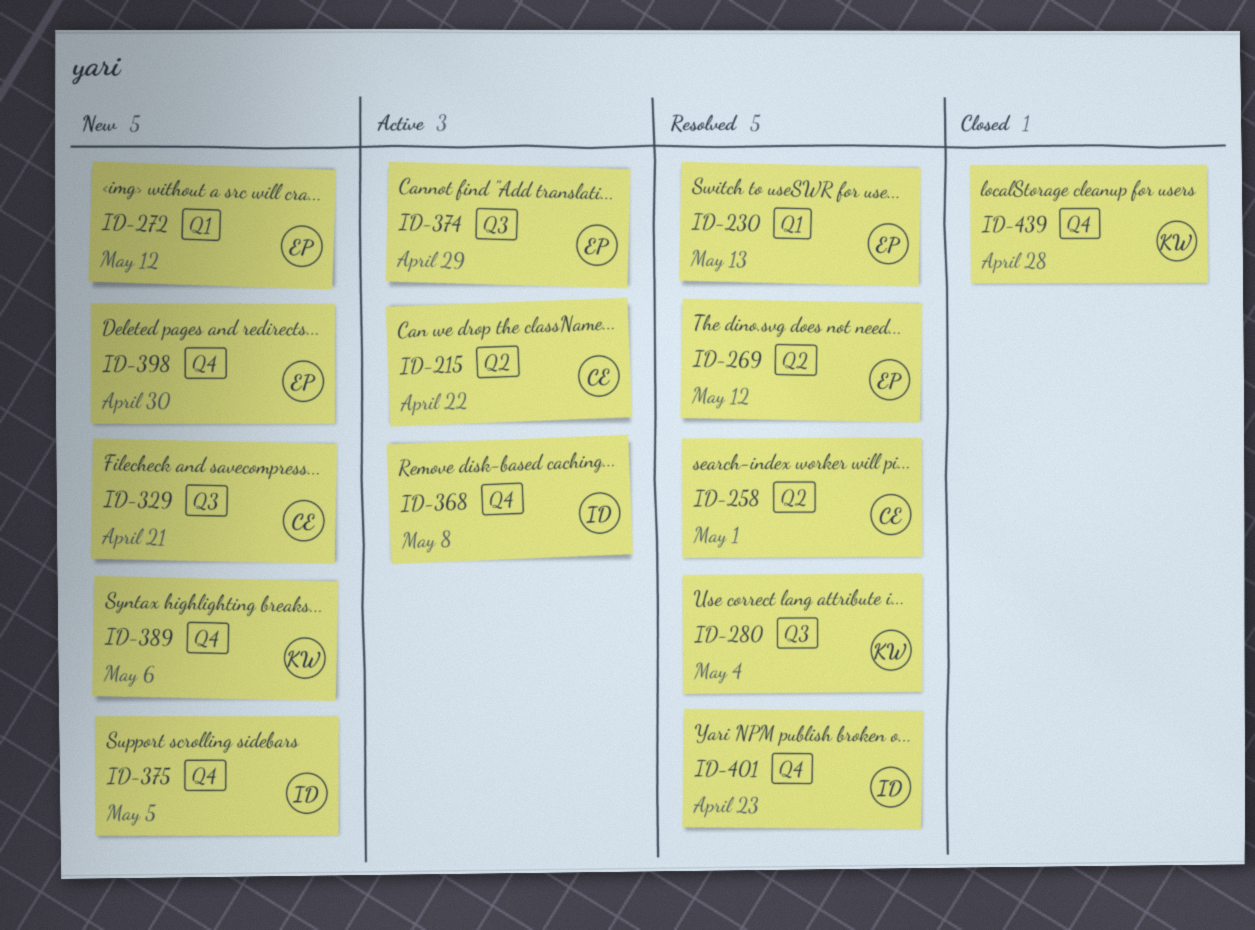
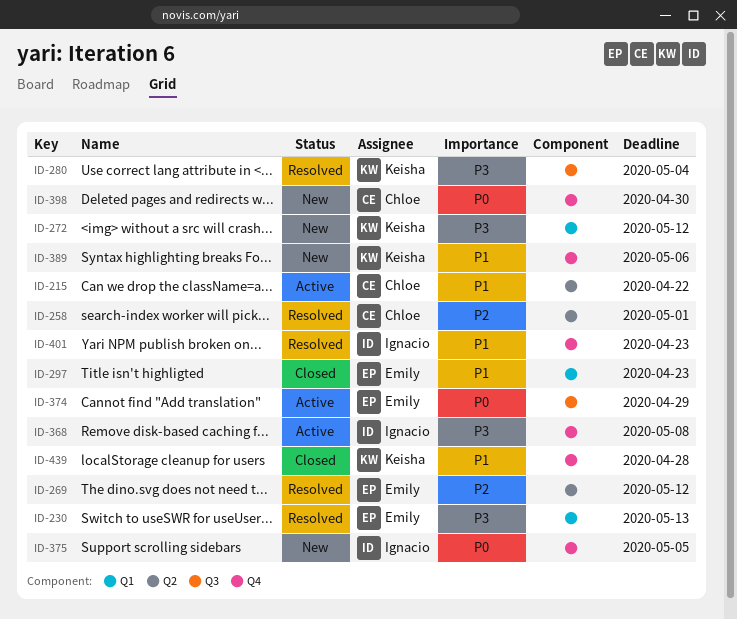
ID-272, owner: Emily -> Keisha
ID-297: none -> present
ID-329: present -> none
ID-398, owner: Emily -> Chloe

